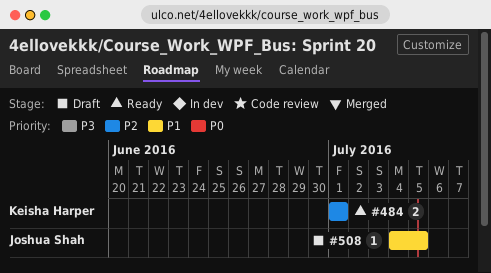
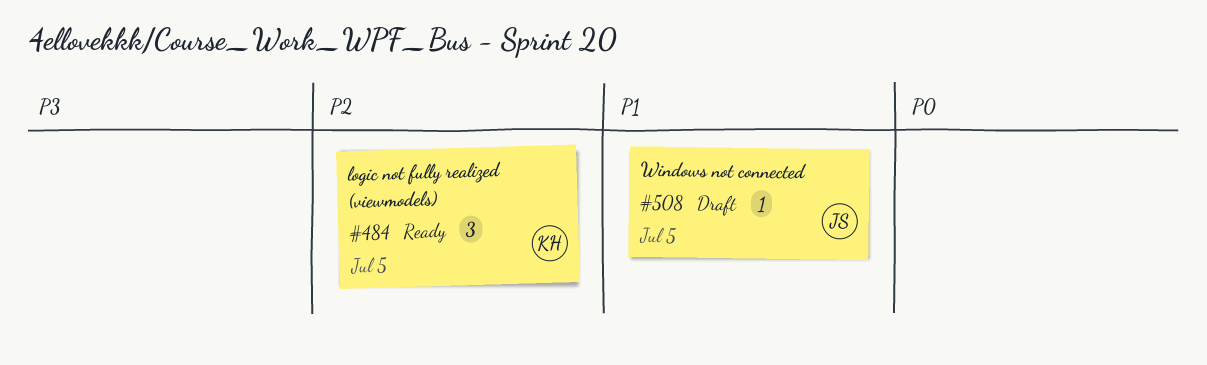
#484, estimate: 2 -> 3
#484, due: Jul 1 -> Jul 5

